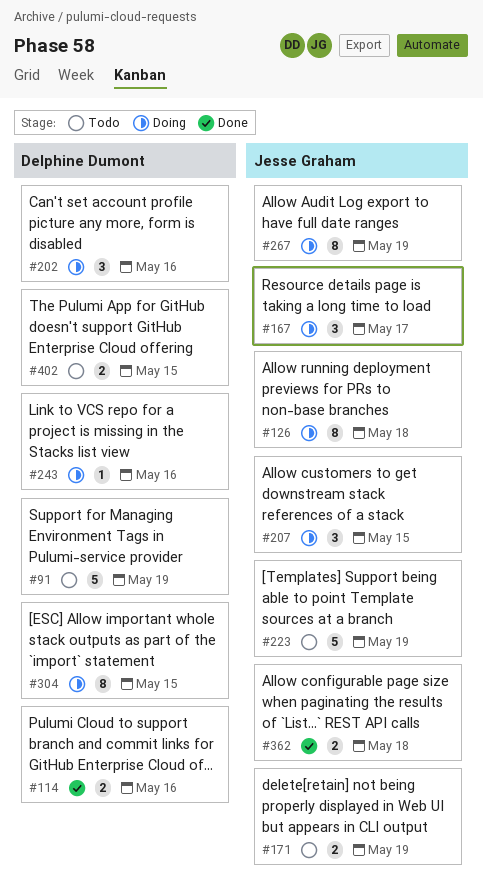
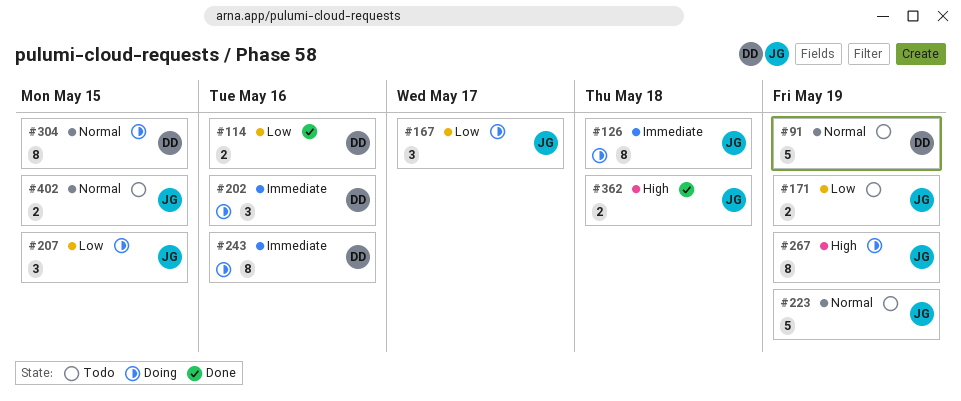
#243, estimate: 1 -> 8
#402, owner: Delphine Dumont -> Jesse Graham

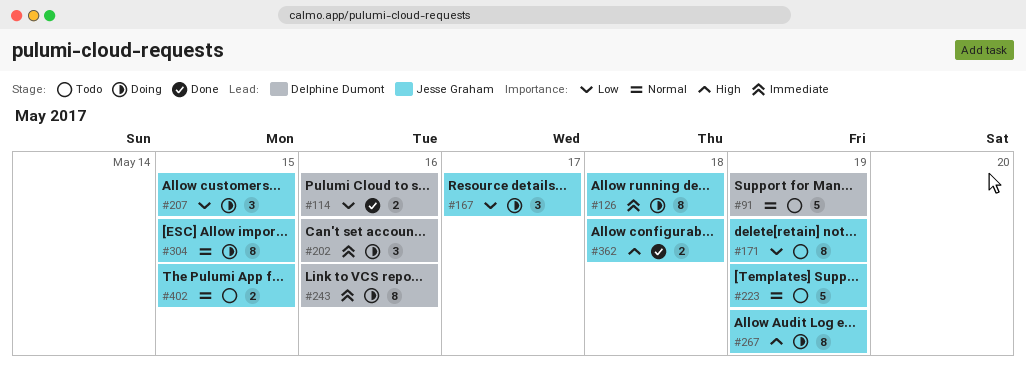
#171, estimate: 2 -> 8
#304, owner: Delphine Dumont -> Jesse Graham

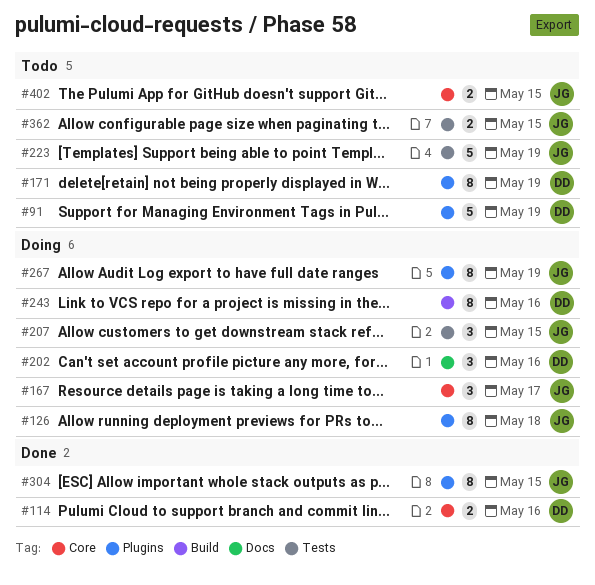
#171, owner: Jesse Graham -> Delphine Dumont
#304, status: Doing -> Done
#362, status: Done -> Todo
#362, due: May 18 -> May 15

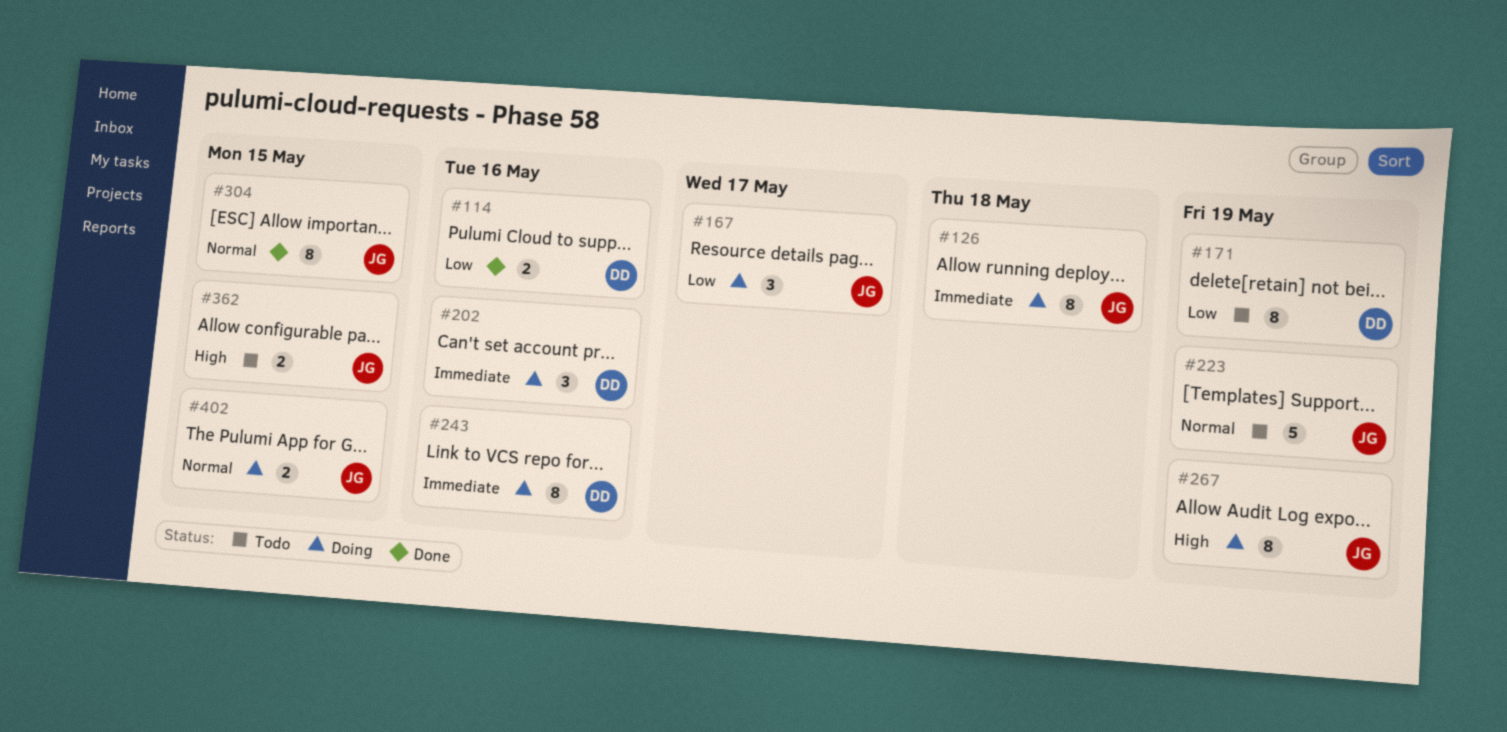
#91: present -> none
#207: present -> none
#402, status: Todo -> Doing

